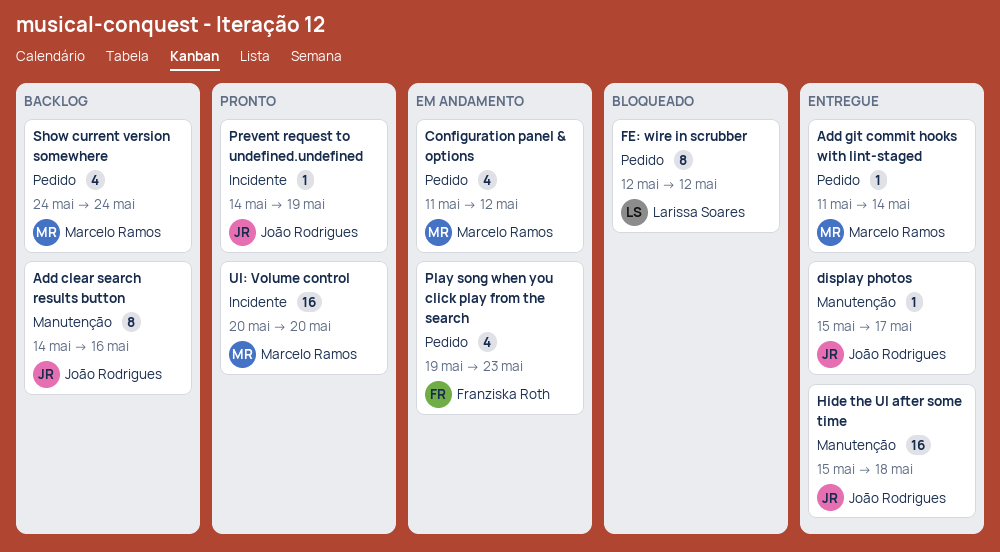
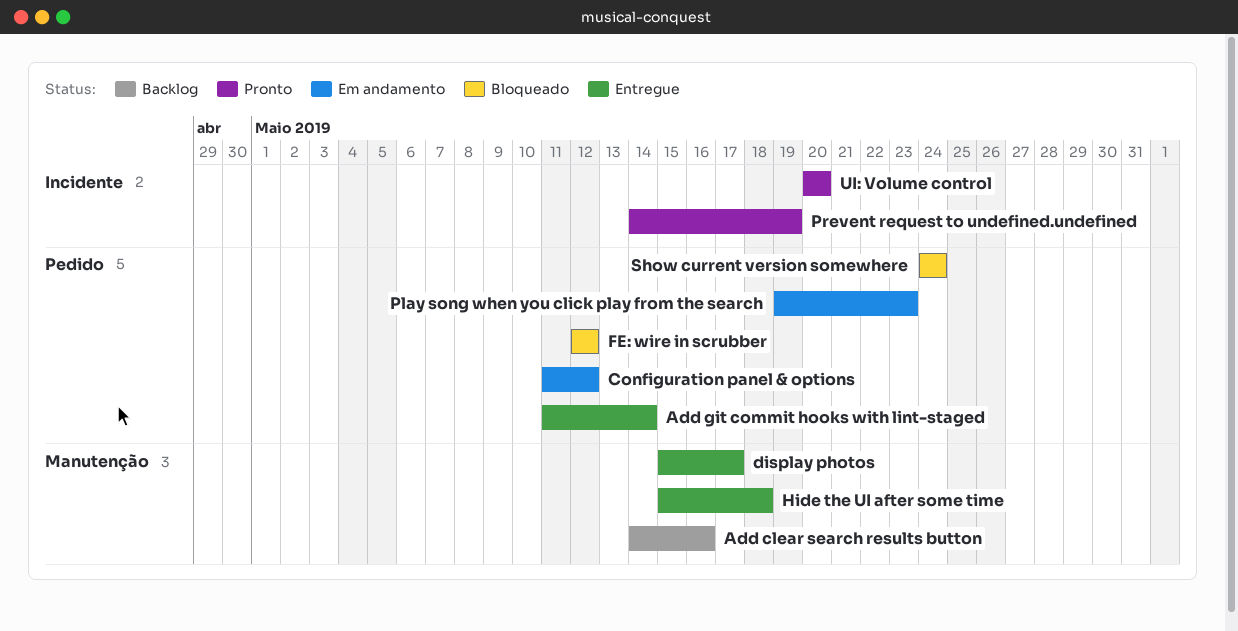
Show current version somewhere, status: Backlog -> Bloqueado

